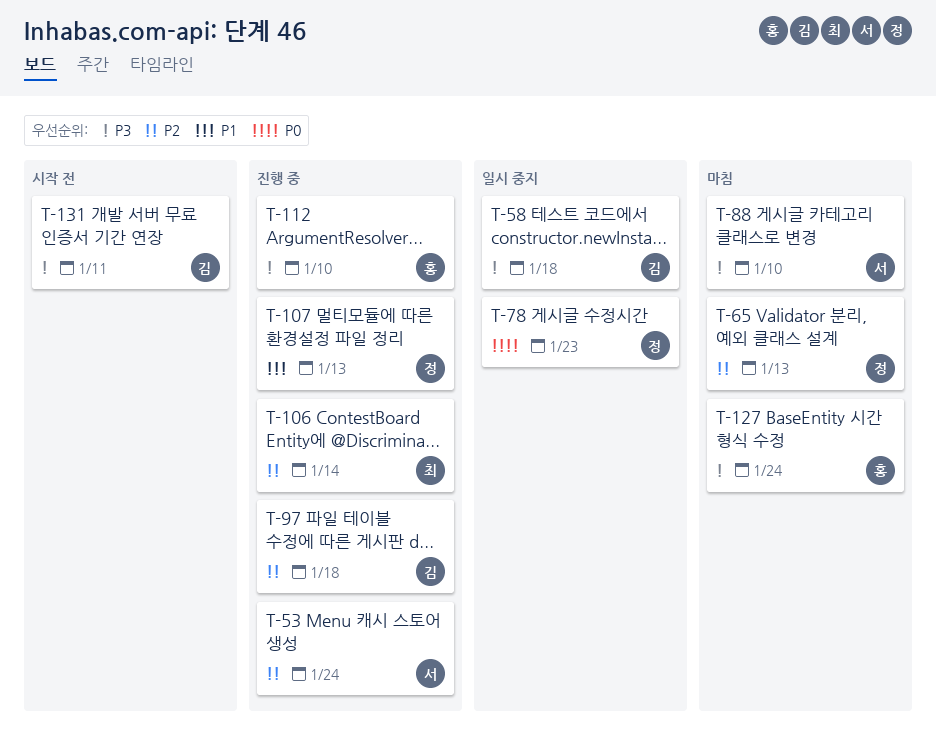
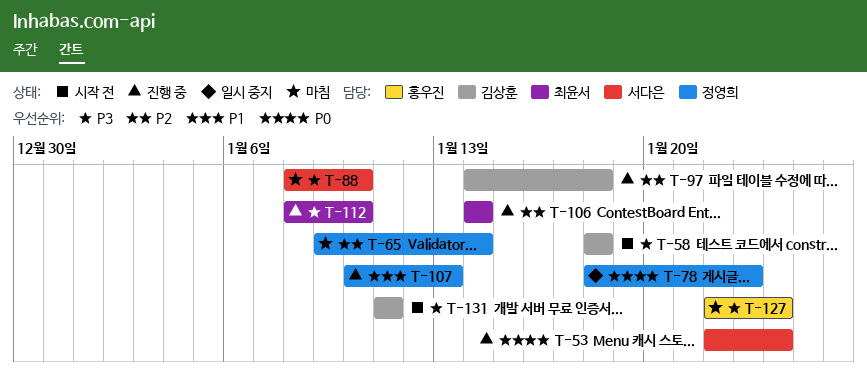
T-53, priority: P2 -> P0
T-58, status: 일시 중지 -> 시작 전
T-65, due: Jan 13 -> Jan 14
T-112, owner: 홍우진 -> 최윤서

